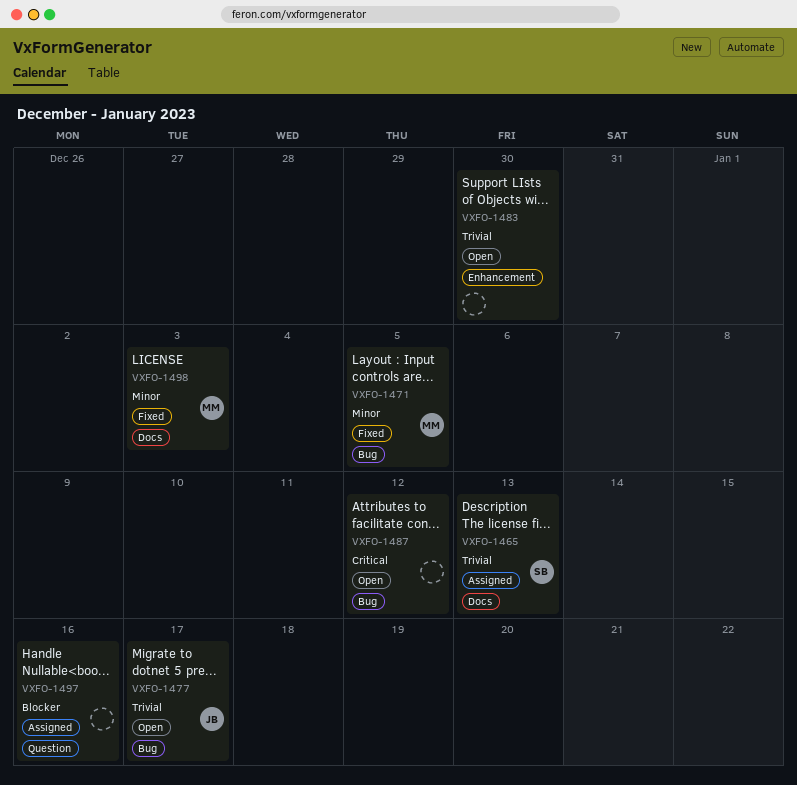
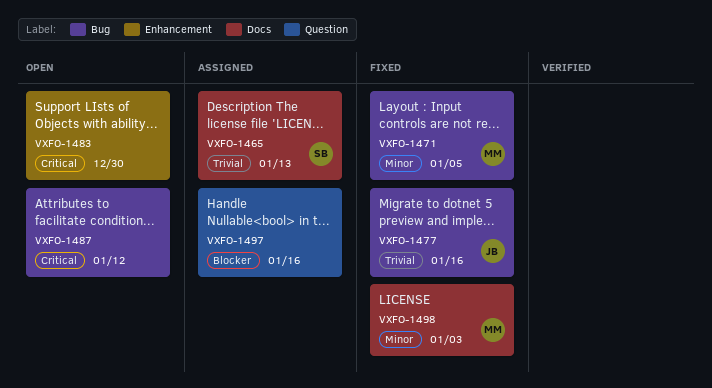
VXFO-1477, status: Open -> Fixed
VXFO-1477, due: Jan 17 -> Jan 16
VXFO-1483, priority: Trivial -> Critical

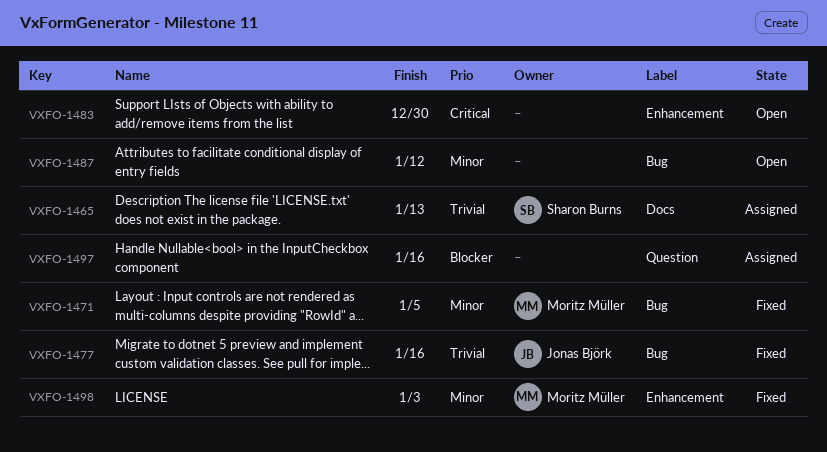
VXFO-1487, priority: Critical -> Minor
VXFO-1498, label: Docs -> Enhancement

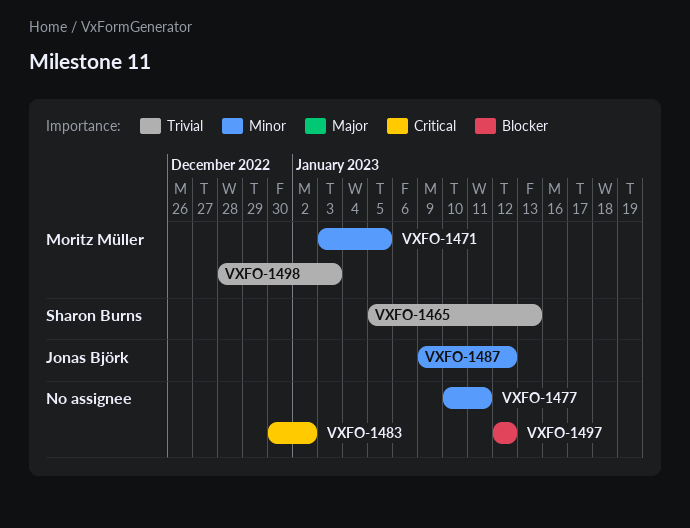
VXFO-1477, owner: Jonas Björk -> none
VXFO-1477, priority: Trivial -> Minor
VXFO-1477, due: Jan 16 -> Jan 11
VXFO-1483, due: Dec 30 -> Jan 2
VXFO-1487, owner: none -> Jonas Björk
VXFO-1497, due: Jan 16 -> Jan 12
VXFO-1498, priority: Minor -> Trivial

